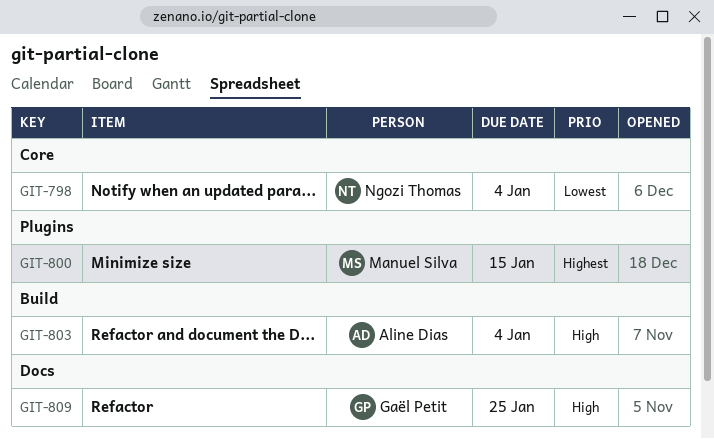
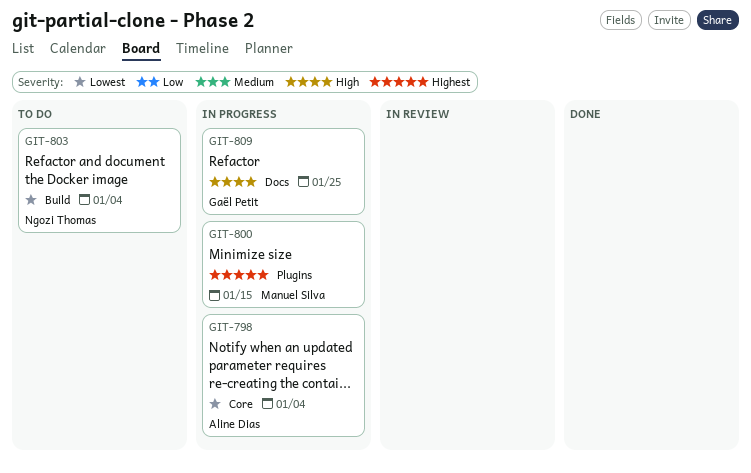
GIT-798, owner: Ngozi Thomas -> Aline Dias
GIT-803, owner: Aline Dias -> Ngozi Thomas
GIT-803, priority: High -> Lowest

